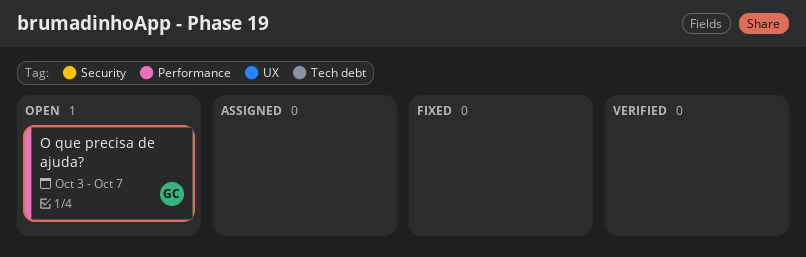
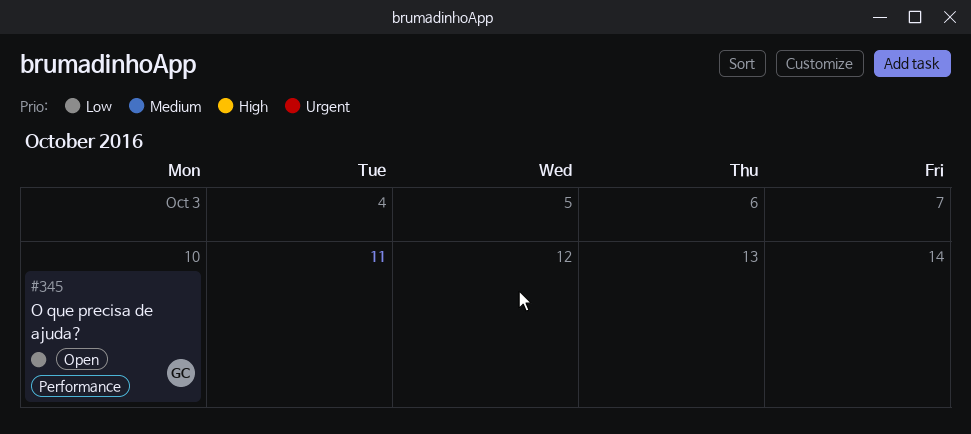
O que precisa de ajuda?, due: Oct 7 -> Oct 10

